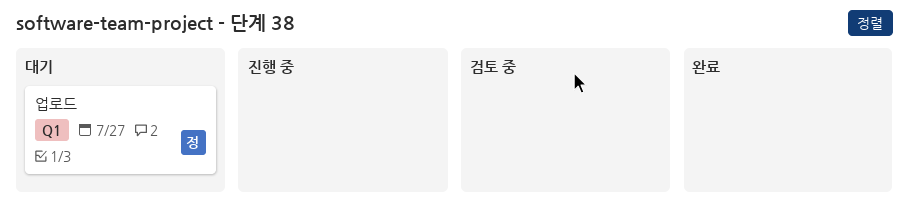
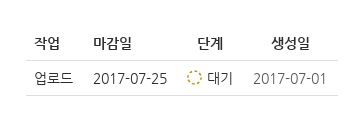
업로드, due: Jul 27 -> Jul 25

